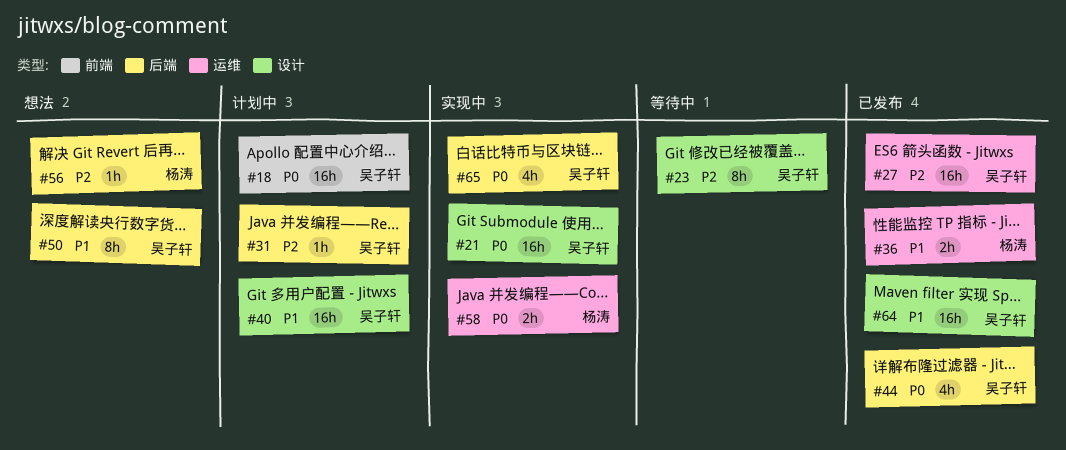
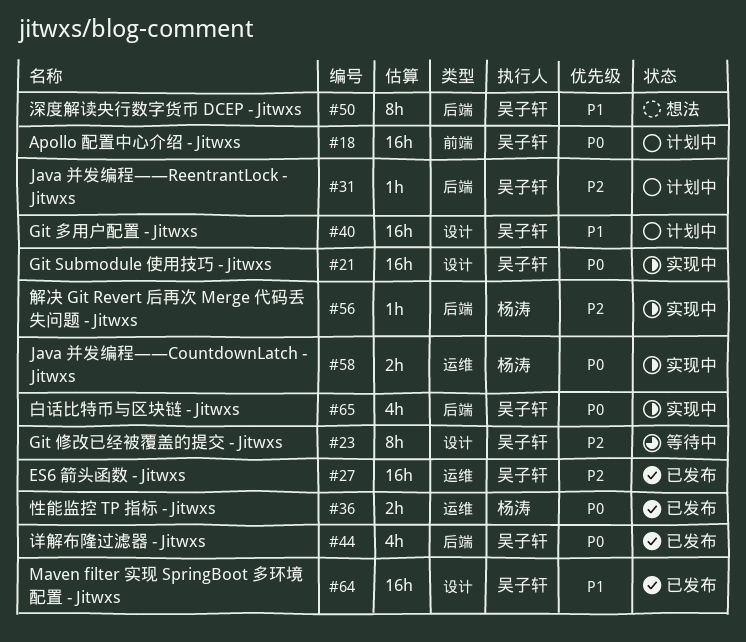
#36, priority: P1 -> P0
#56, status: 想法 -> 实现中

